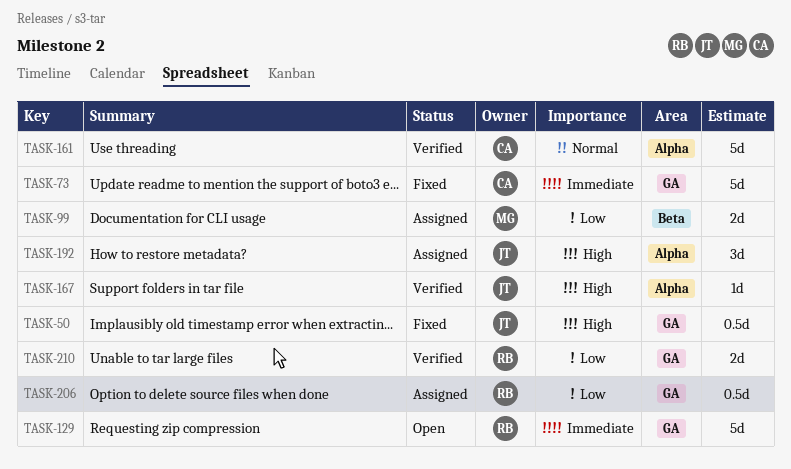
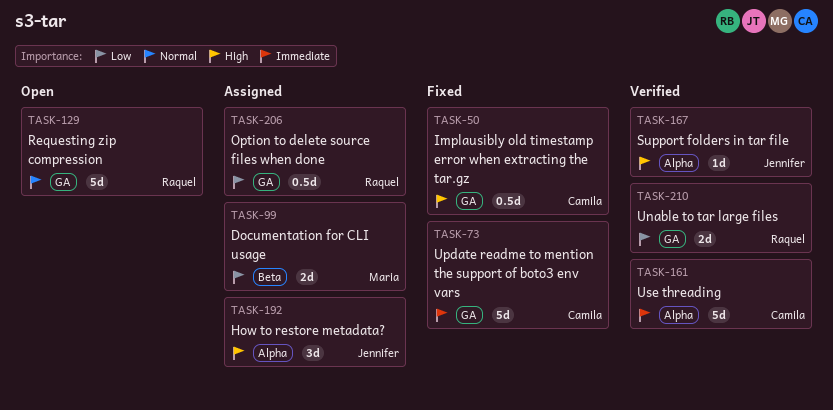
TASK-50, owner: Jennifer -> Camila
TASK-129, priority: Immediate -> Normal
TASK-161, priority: Normal -> Immediate

